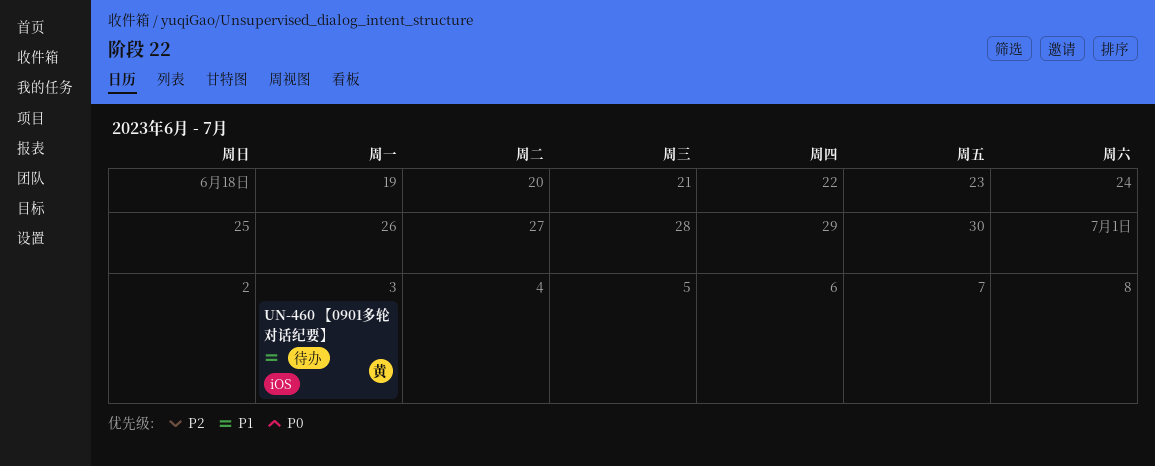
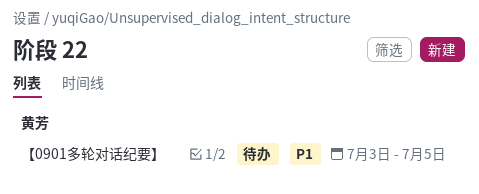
【0901多轮对话纪要】, due: Jul 3 -> Jul 5

